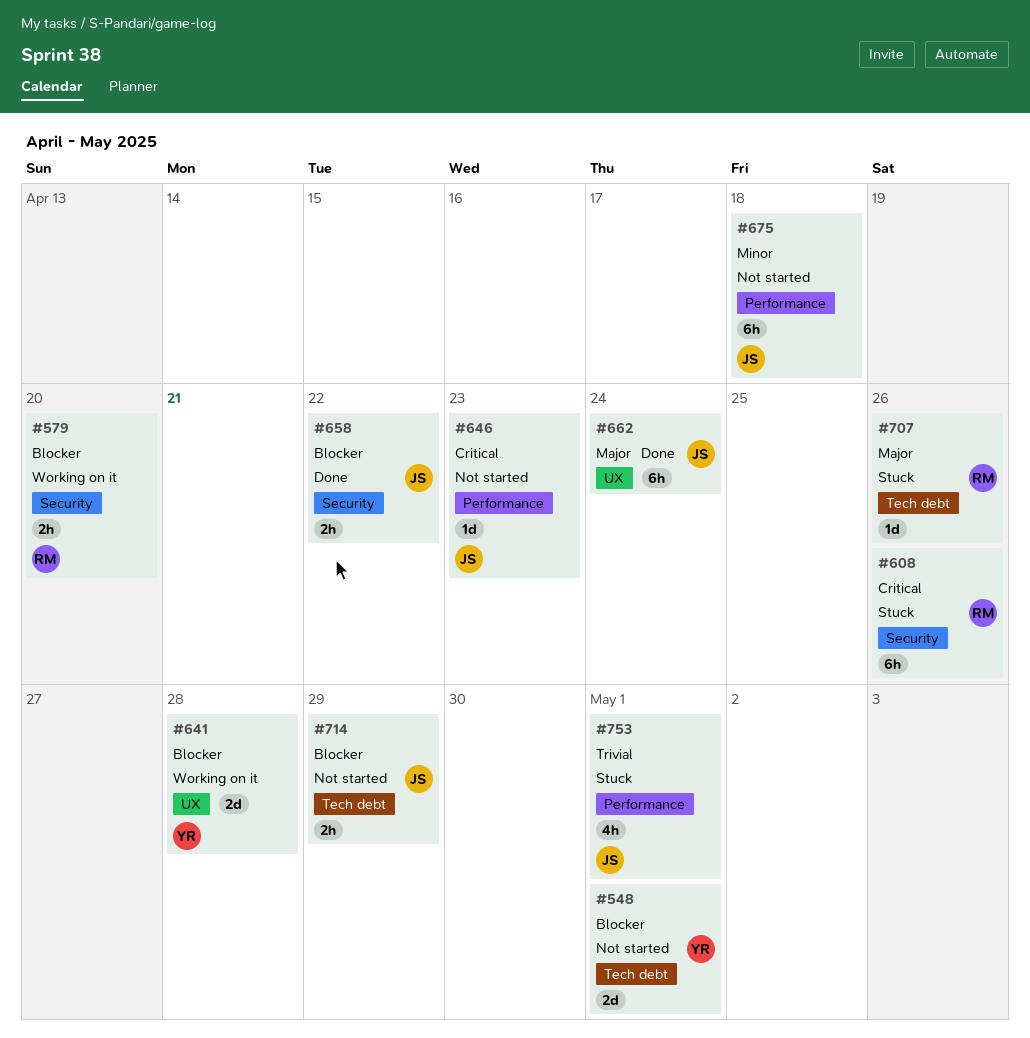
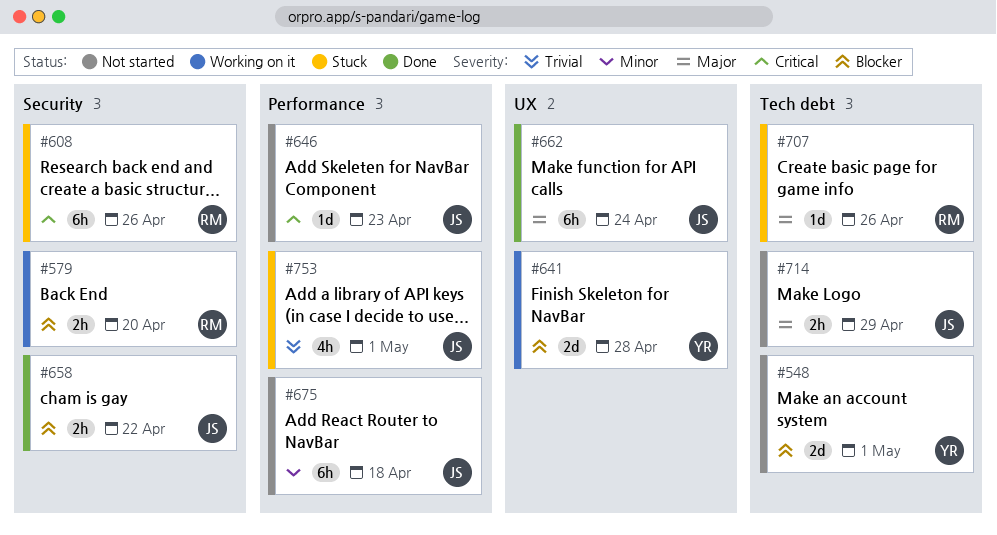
#714, priority: Blocker -> Major

